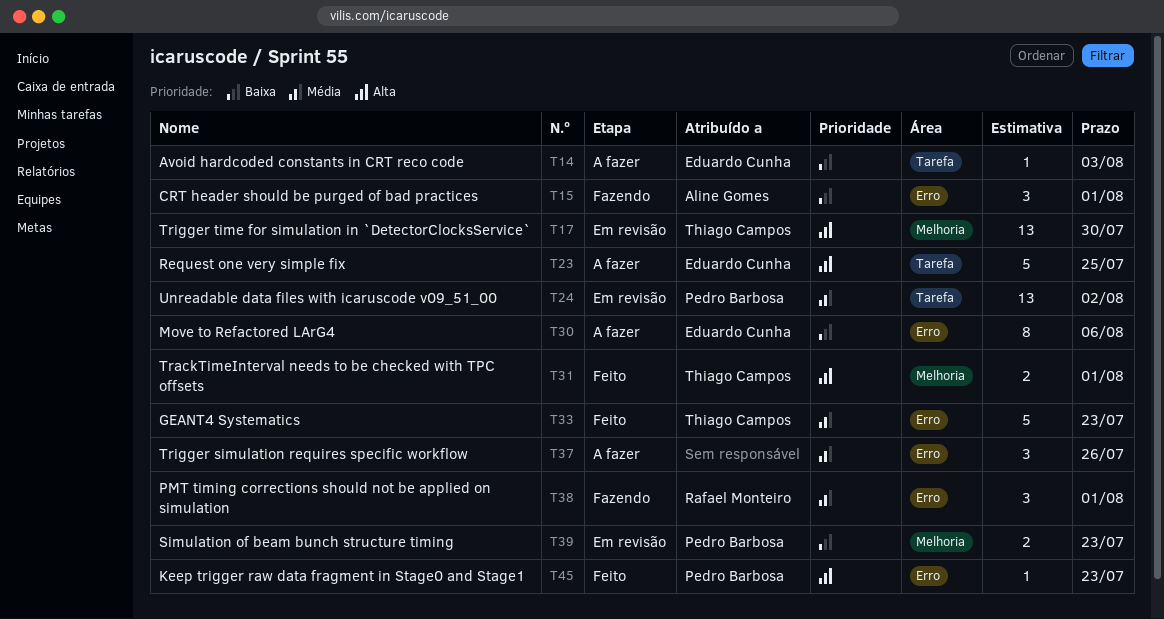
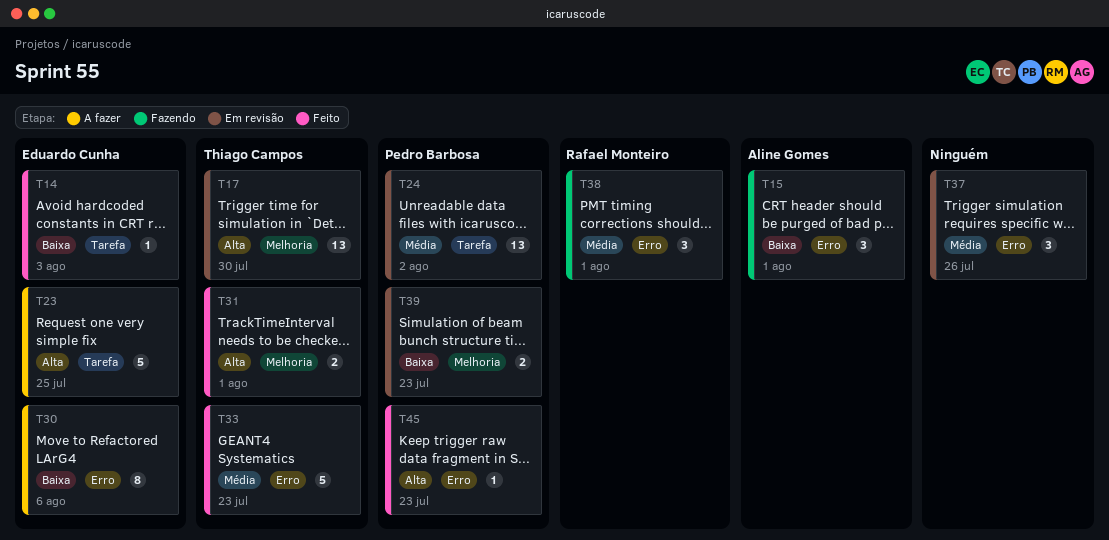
T14, status: A fazer -> Feito
T37, status: A fazer -> Em revisão

